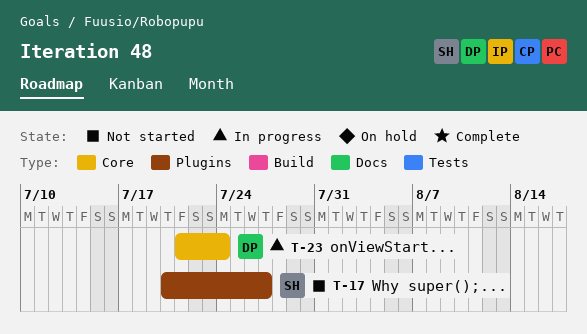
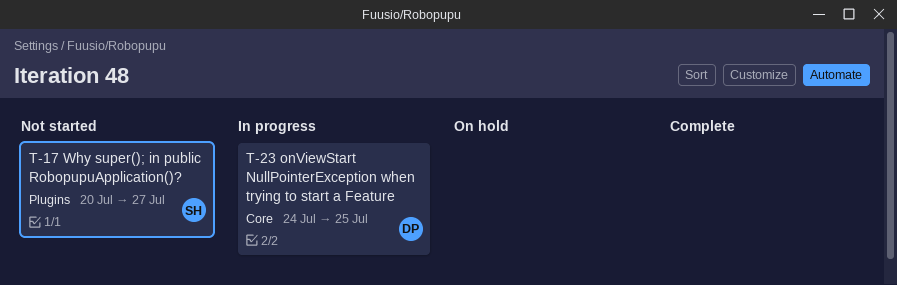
T-23, start: Jul 21 -> Jul 24
T-23, due: Jul 24 -> Jul 25

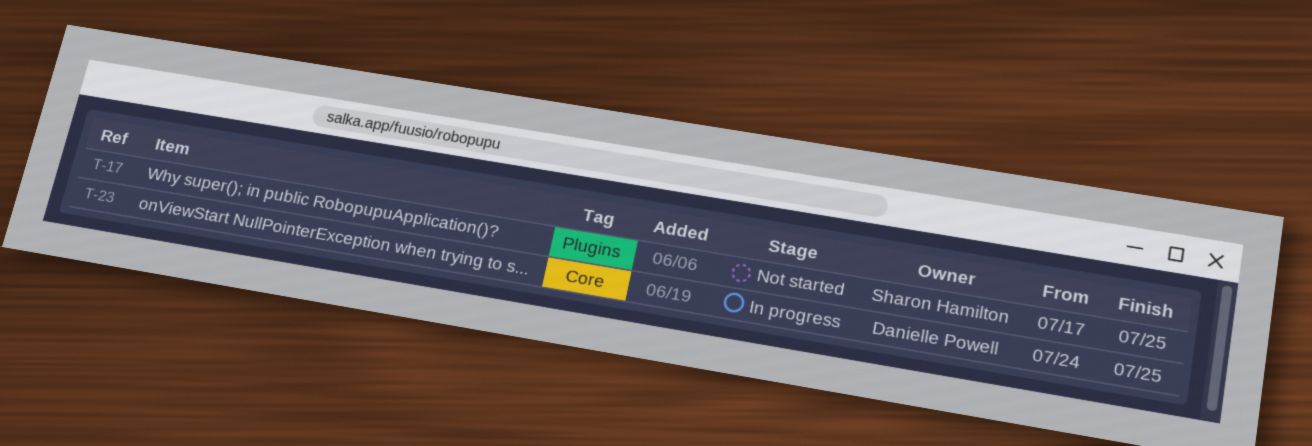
T-17, start: Jul 20 -> Jul 17
T-17, due: Jul 27 -> Jul 25

